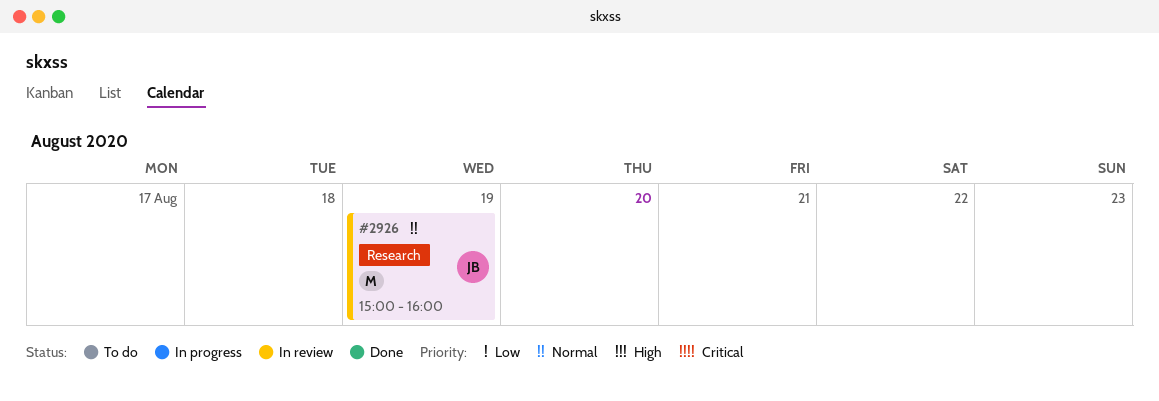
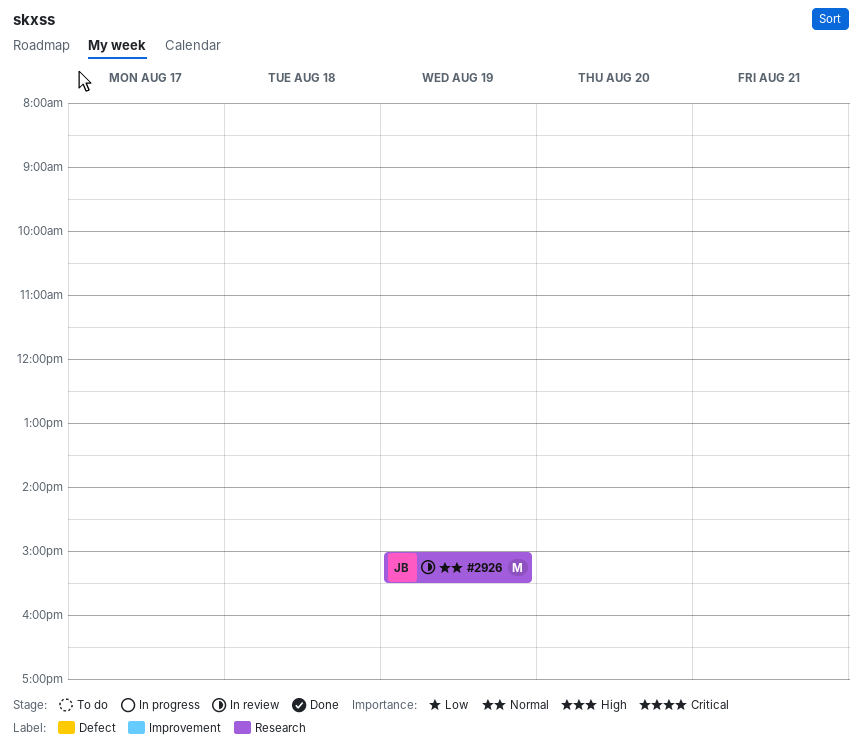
#2926, ends: 16:00 -> 15:30

